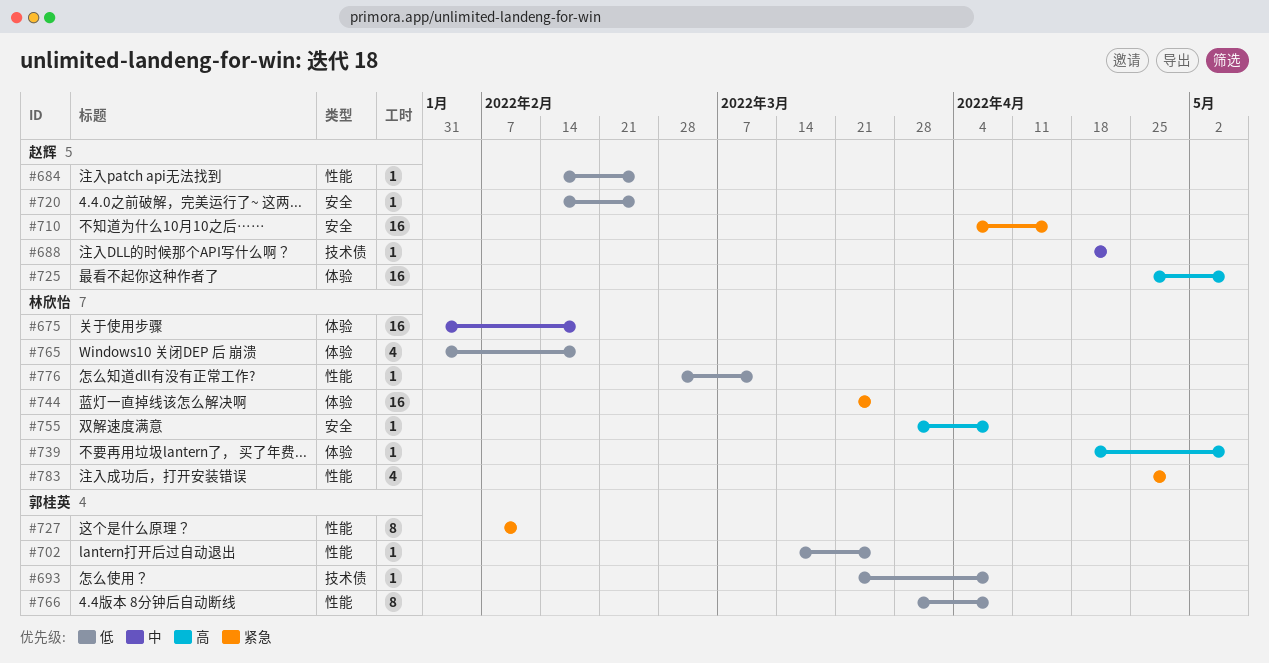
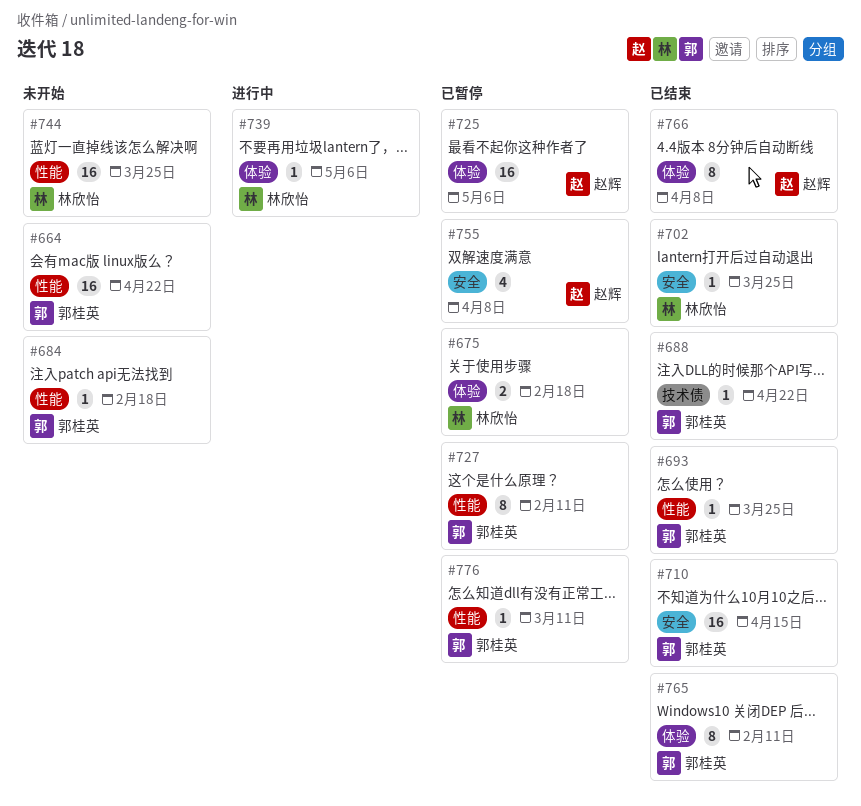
#664: none -> present
#675, estimate: 16 -> 2
#684, owner: 赵辉 -> 郭桂英
#684, due: Feb 25 -> Feb 18
#688, owner: 赵辉 -> 郭桂英
#693, label: 技术债 -> 性能
#693, due: Apr 8 -> Mar 25
#702, owner: 郭桂英 -> 林欣怡
#702, label: 性能 -> 安全
#710, owner: 赵辉 -> 郭桂英
#720: present -> none
#744, label: 体验 -> 性能
#755, owner: 林欣怡 -> 赵辉
#755, estimate: 1 -> 4
#765, owner: 林欣怡 -> 郭桂英
#765, estimate: 4 -> 8
#765, due: Feb 18 -> Feb 11
#766, owner: 郭桂英 -> 赵辉
#766, label: 性能 -> 体验
#776, owner: 林欣怡 -> 郭桂英
#783: present -> none

